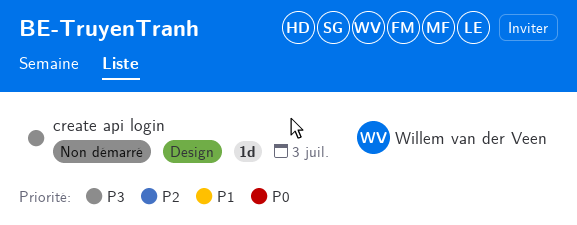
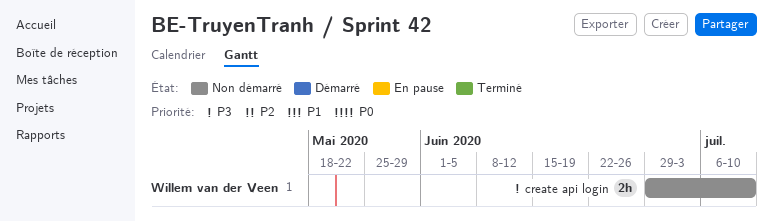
create api login, estimate: 1d -> 2h
create api login, due: Jul 3 -> Jul 10

